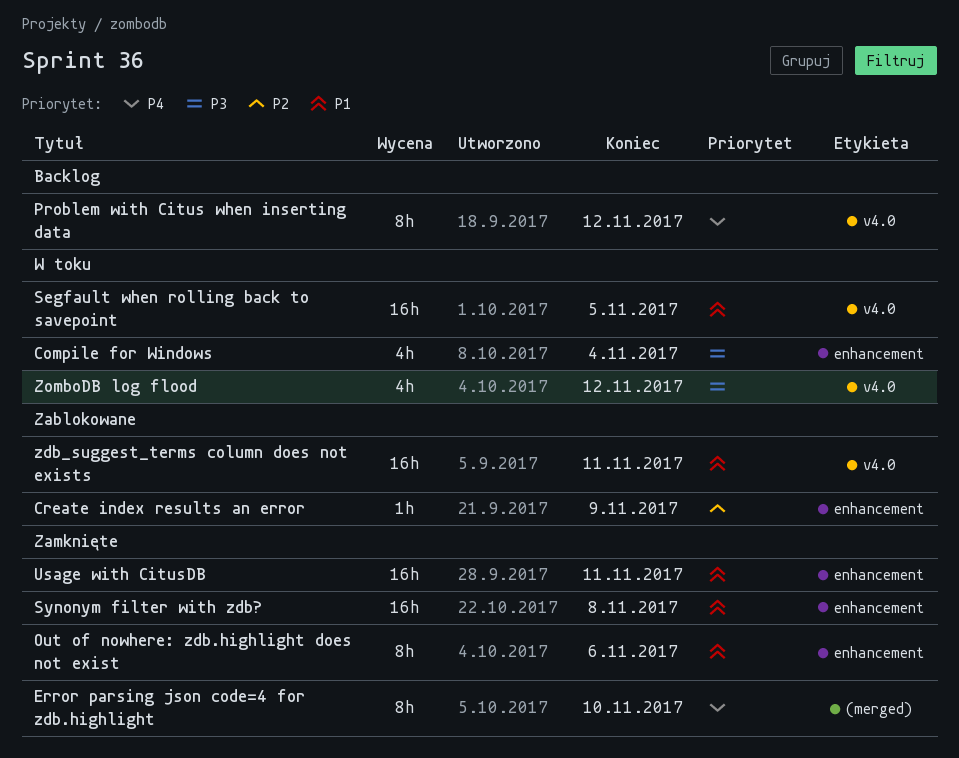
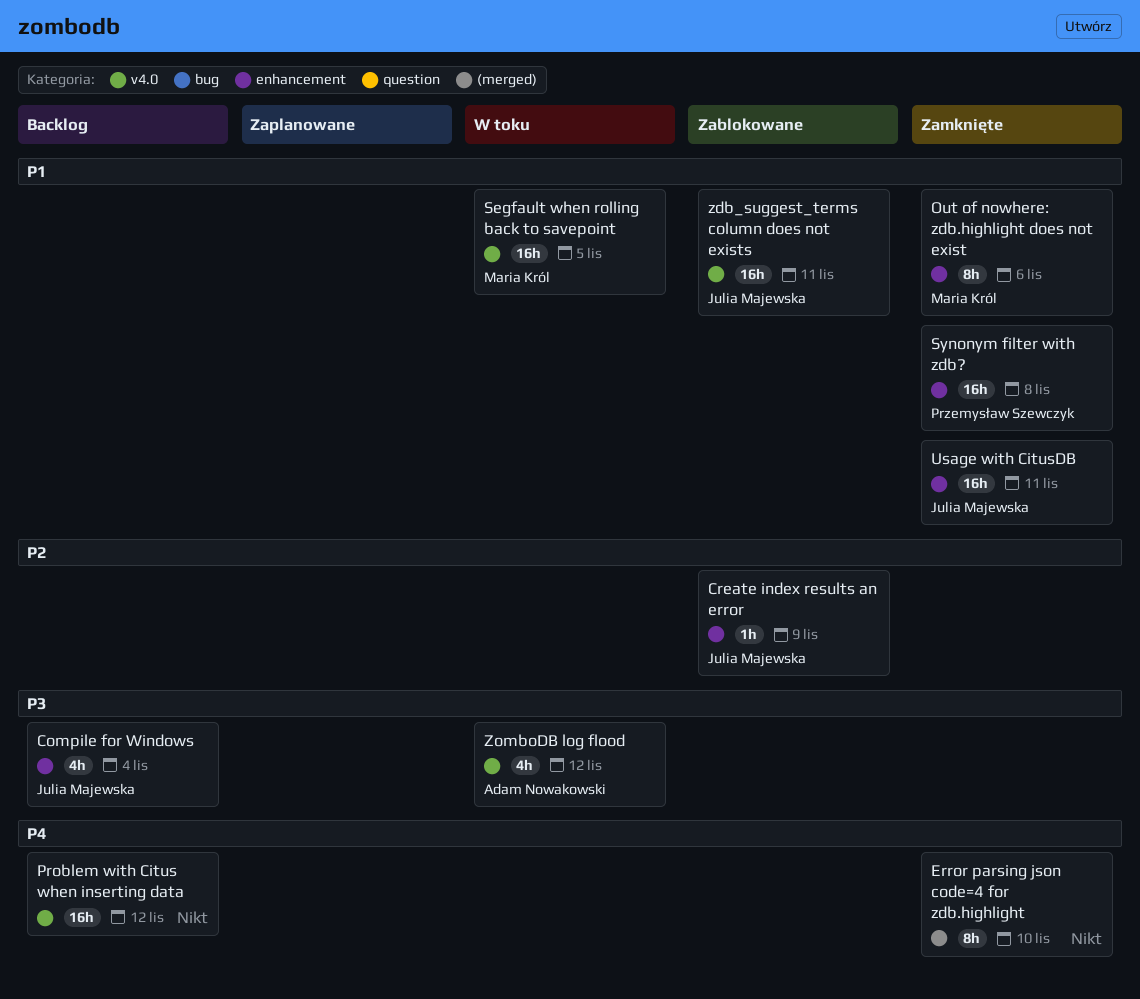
Compile for Windows, status: W toku -> Backlog
Problem with Citus when inserting data, estimate: 8h -> 16h

